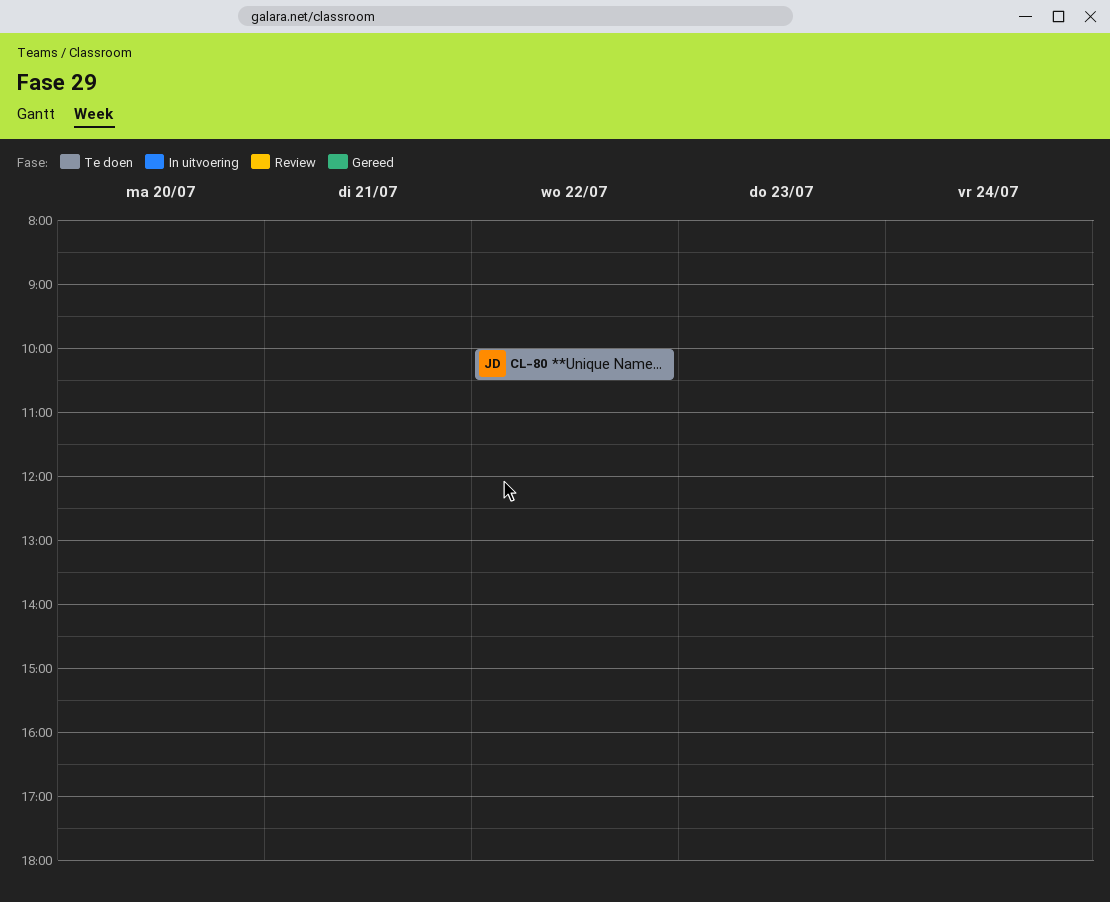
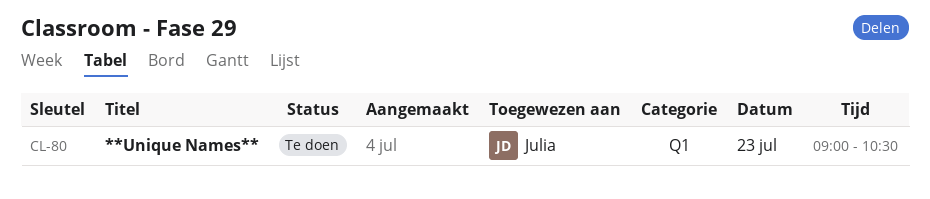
CL-80, day: Jul 22 -> Jul 23
CL-80, begins: 10:00 -> 09:00

